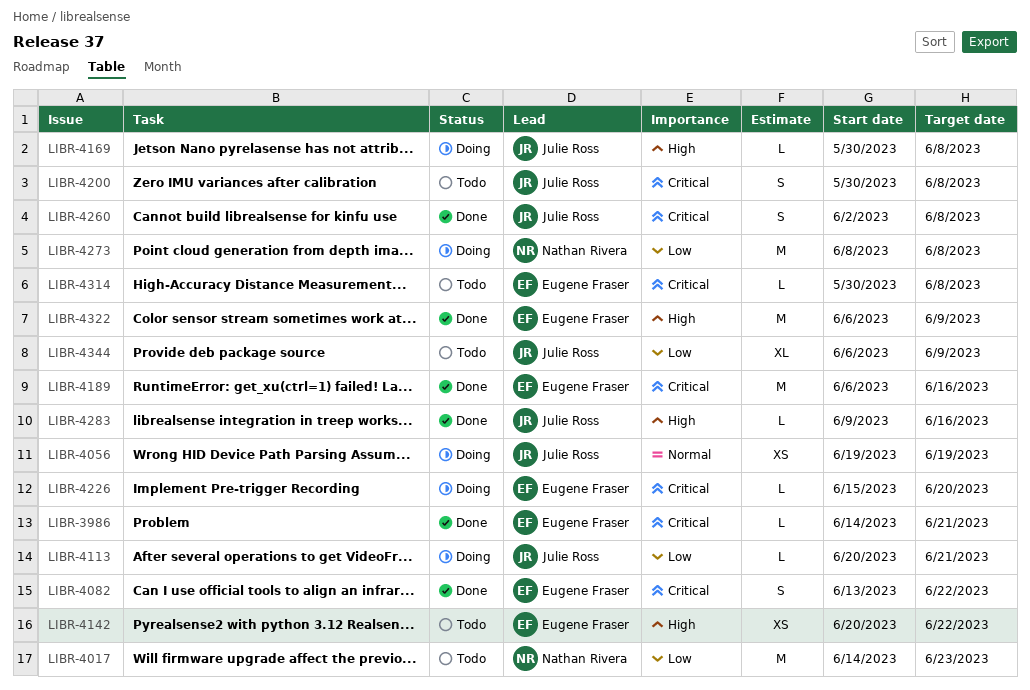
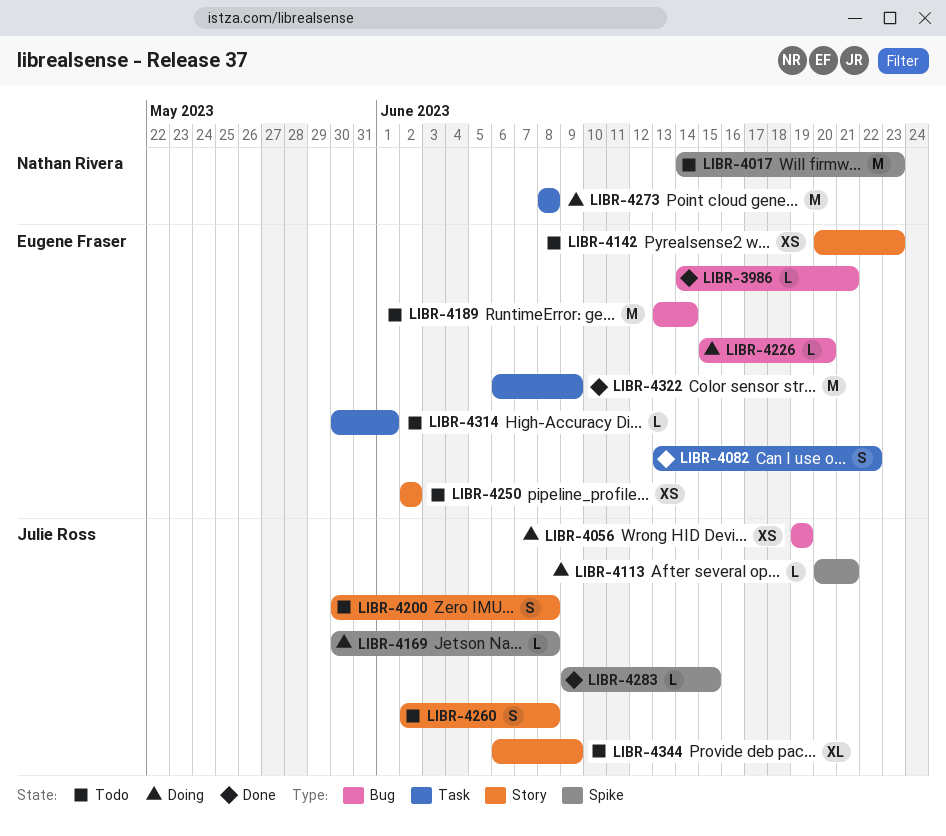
LIBR-4142, due: Jun 22 -> Jun 23
LIBR-4189, status: Done -> Todo
LIBR-4189, start: Jun 6 -> Jun 13
LIBR-4189, due: Jun 16 -> Jun 14
LIBR-4250: none -> present
LIBR-4260, status: Done -> Todo
LIBR-4283, due: Jun 16 -> Jun 15
LIBR-4314, due: Jun 8 -> Jun 1

